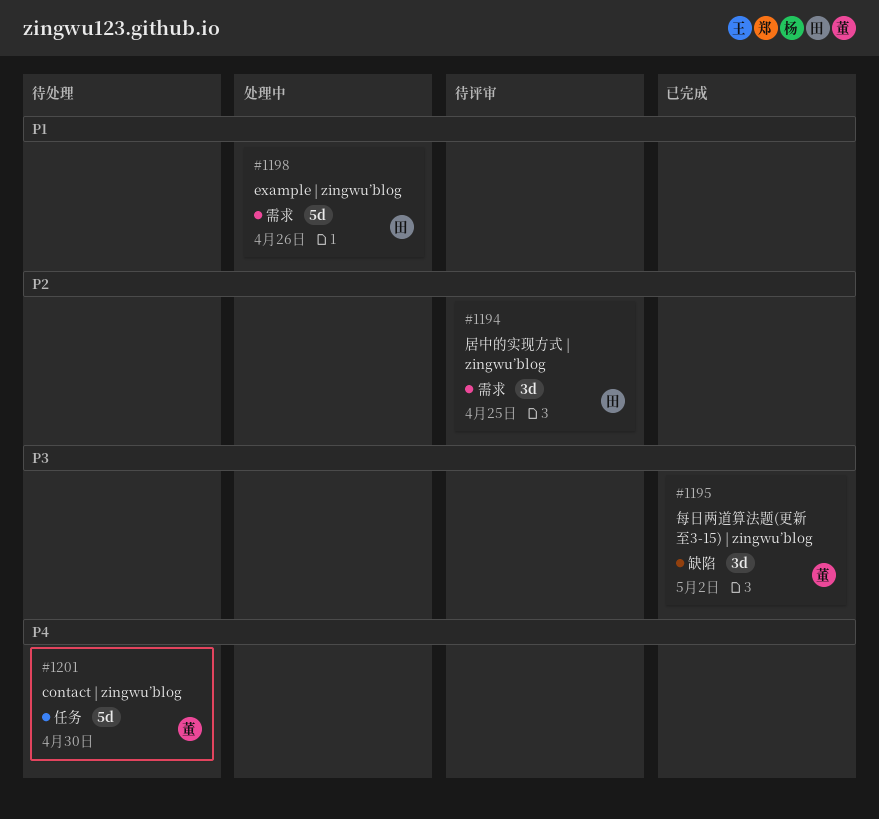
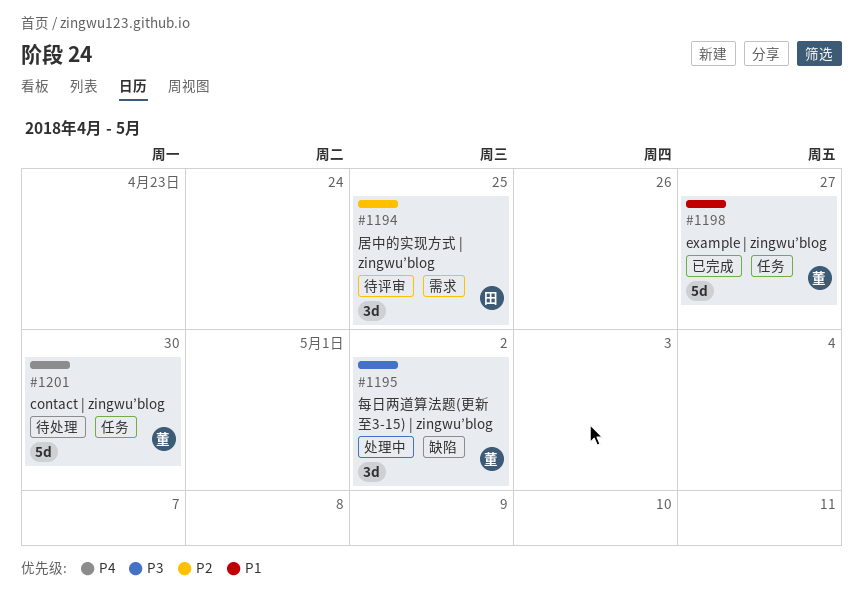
#1195, status: 已完成 -> 处理中
#1198, status: 处理中 -> 已完成
#1198, owner: 田 -> 董
#1198, label: 需求 -> 任务
#1198, due: Apr 26 -> Apr 27

